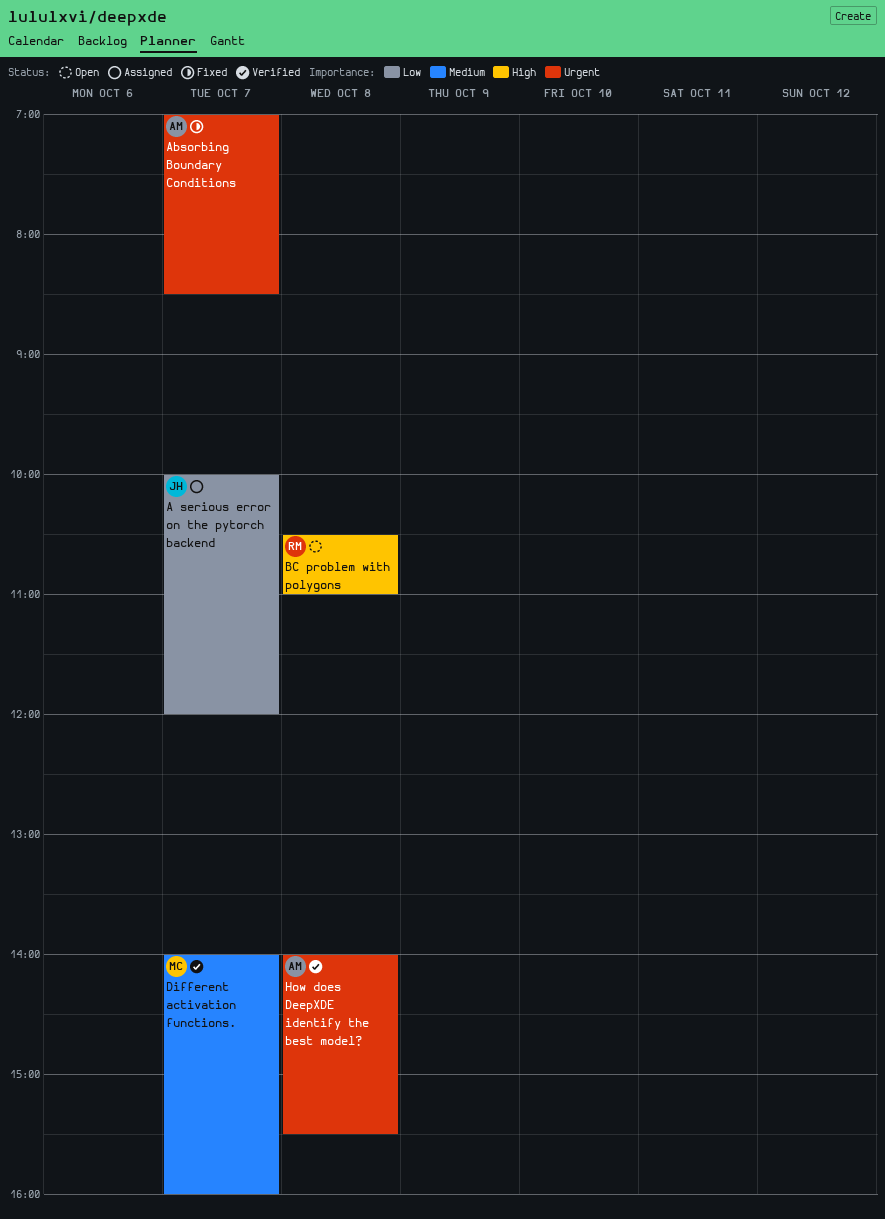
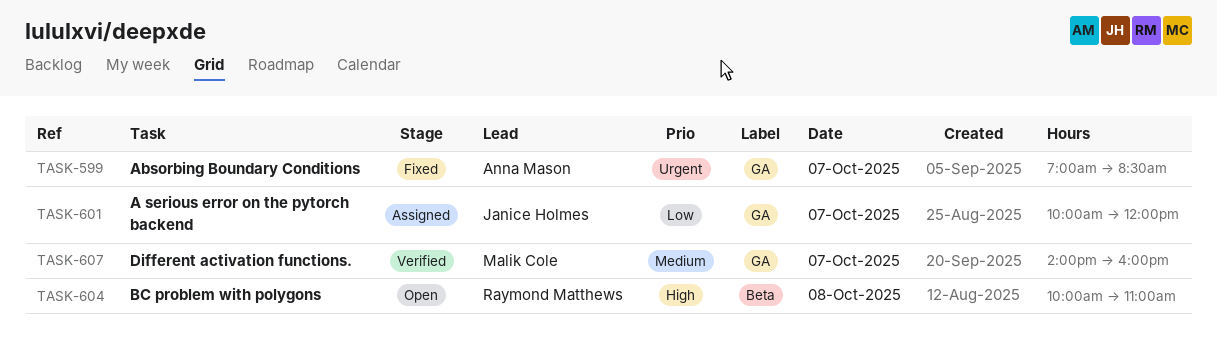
BC problem with polygons, begins: 10:30 -> 10:00
How does DeepXDE identify the best model?: present -> none

